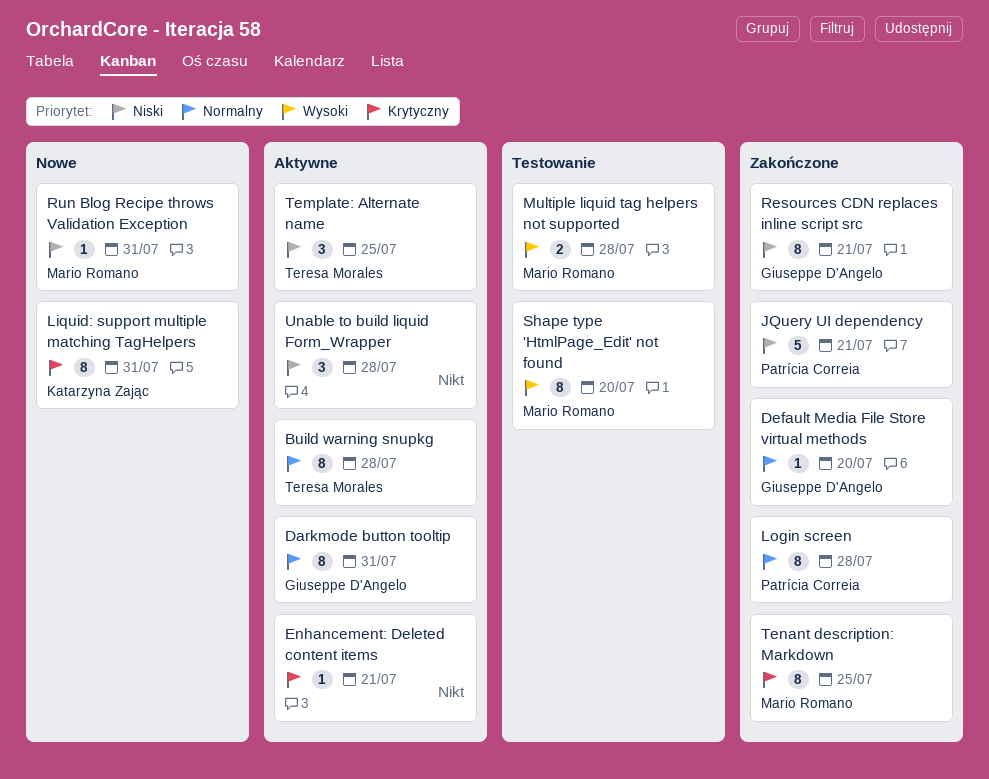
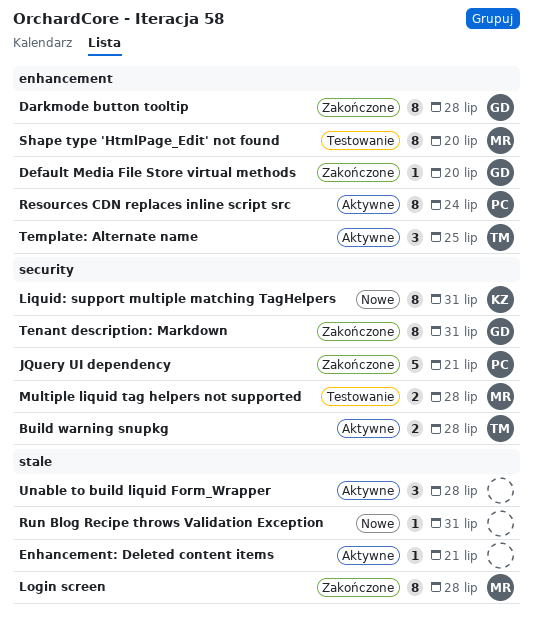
Build warning snupkg, estimate: 8 -> 2
Darkmode button tooltip, status: Aktywne -> Zakończone
Darkmode button tooltip, due: Jul 31 -> Jul 28
Login screen, owner: Patrícia Correia -> Mario Romano
Resources CDN replaces inline script src, status: Zakończone -> Aktywne
Resources CDN replaces inline script src, owner: Giuseppe D'Angelo -> Patrícia Correia
Resources CDN replaces inline script src, due: Jul 21 -> Jul 24
Run Blog Recipe throws Validation Exception, owner: Mario Romano -> none
Tenant description: Markdown, owner: Mario Romano -> Giuseppe D'Angelo
Tenant description: Markdown, due: Jul 25 -> Jul 31

